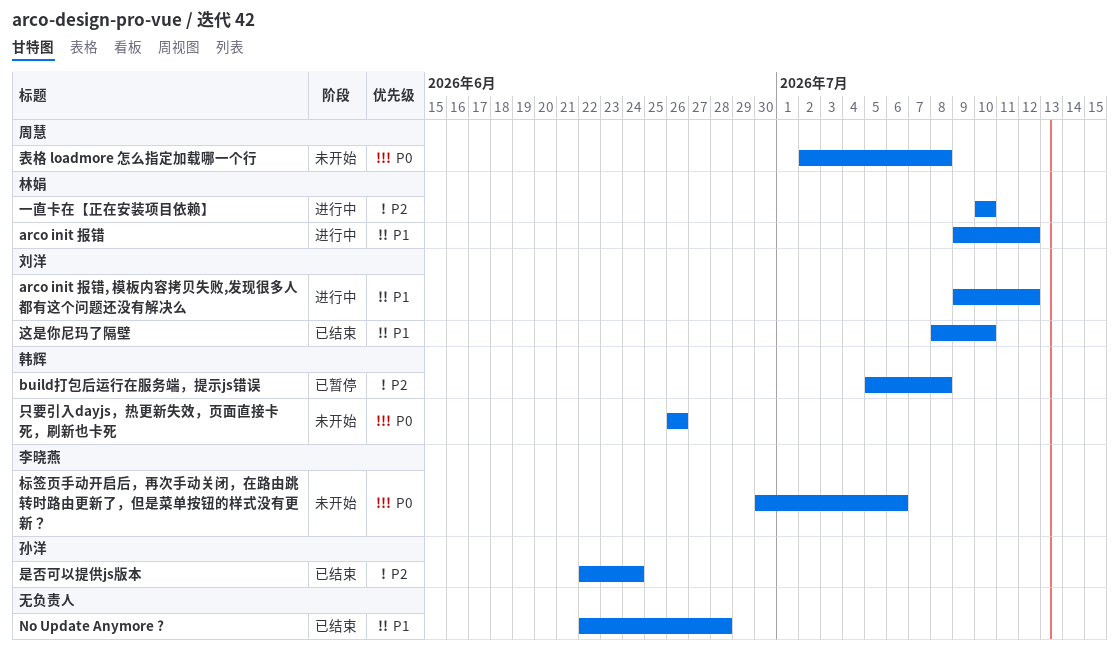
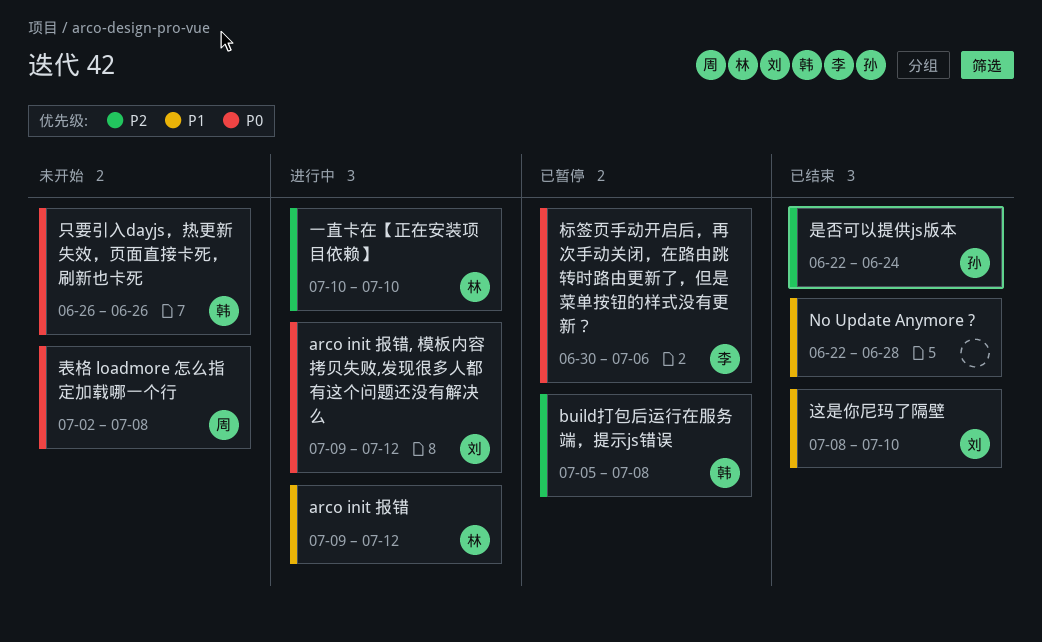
arco init 报错, 模板内容拷贝失败,发现很多人都有这个问题还没有解决么, priority: P1 -> P0
标签页手动开启后，再次手动关闭，在路由跳转时路由更新了，但是菜单按钮的样式没有更新？, status: 未开始 -> 已暂停

